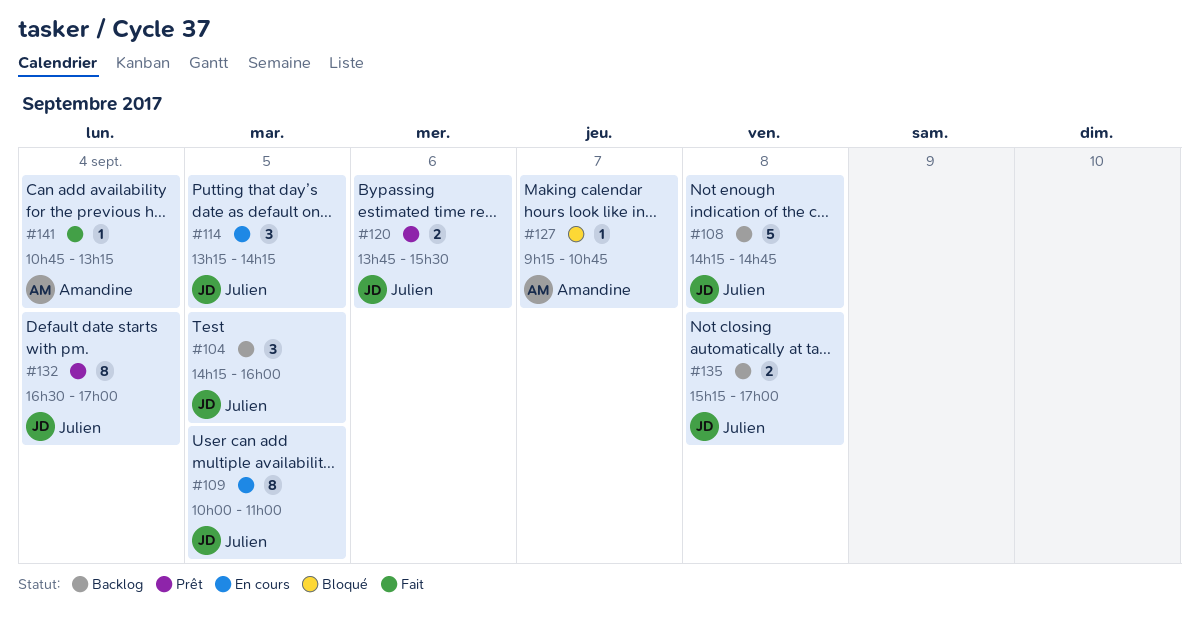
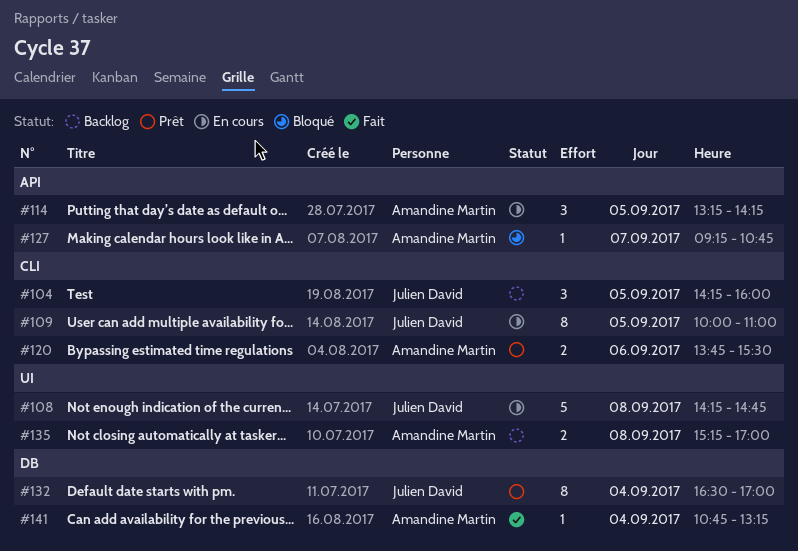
#108, status: Backlog -> En cours
#114, owner: Julien David -> Amandine Martin
#120, owner: Julien David -> Amandine Martin
#135, owner: Julien David -> Amandine Martin

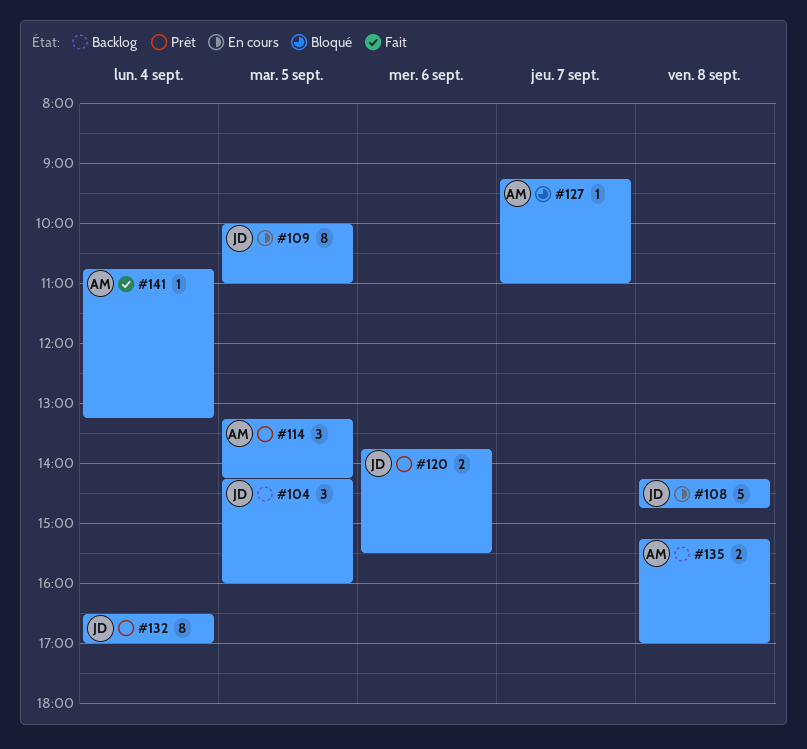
#114, status: En cours -> Prêt
#120, owner: Amandine Martin -> Julien David
#127, ends: 10:45 -> 11:00

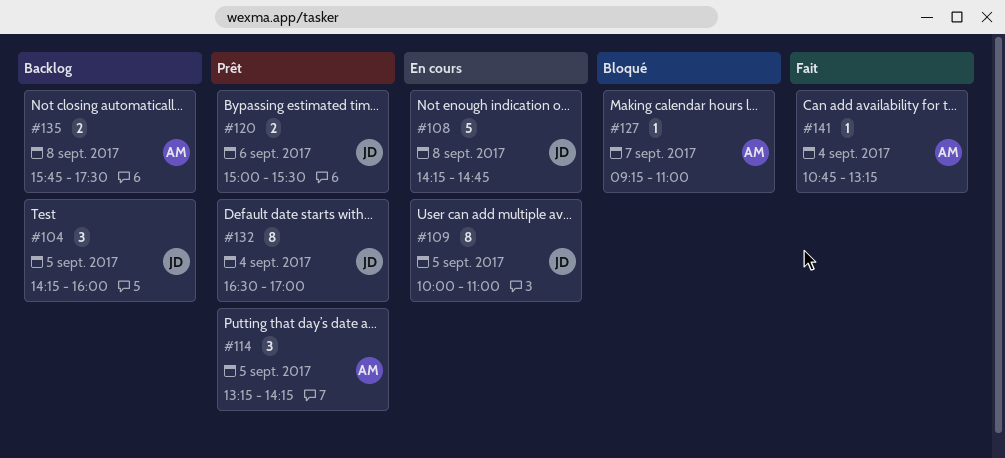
#120, begins: 13:45 -> 15:00
#135, begins: 15:15 -> 15:45
#135, ends: 17:00 -> 17:30

